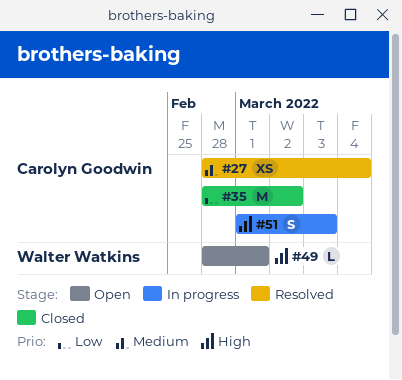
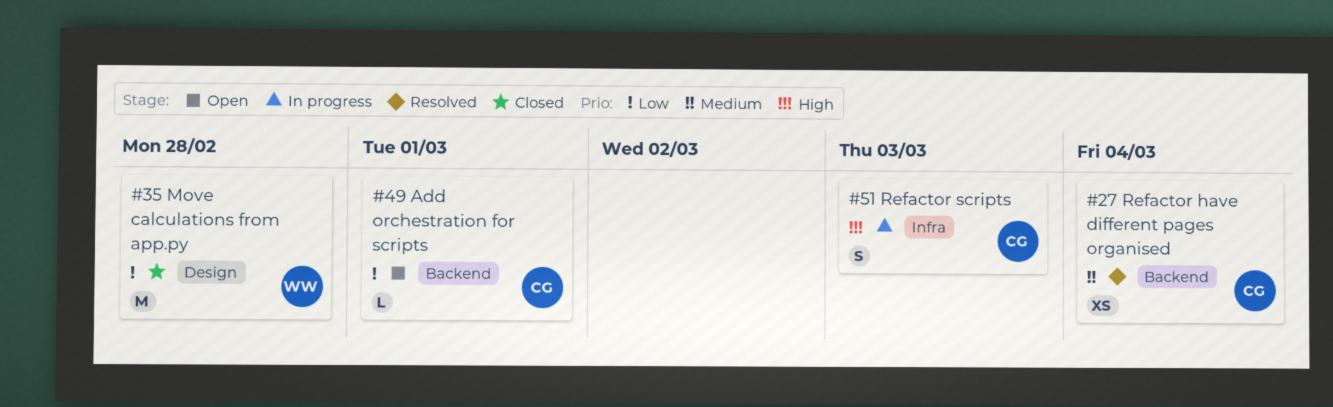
#35, owner: Carolyn Goodwin -> Walter Watkins
#35, due: Mar 2 -> Feb 28
#49, owner: Walter Watkins -> Carolyn Goodwin
#49, priority: High -> Low

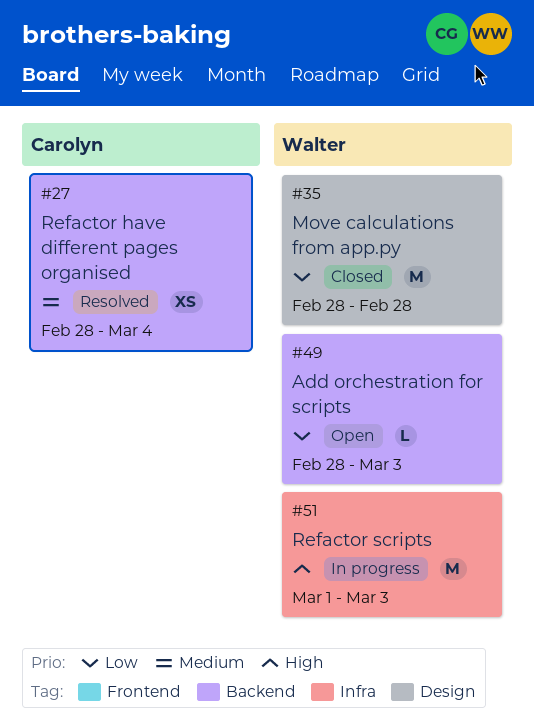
#49, owner: Carolyn -> Walter
#49, due: Mar 1 -> Mar 3
#51, owner: Carolyn -> Walter
#51, estimate: S -> M

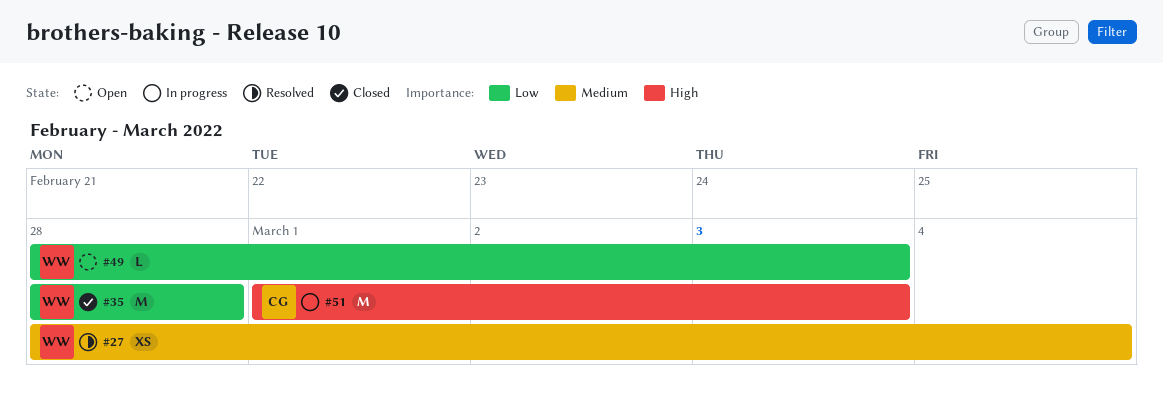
#27, owner: Carolyn -> Walter
#51, owner: Walter -> Carolyn

